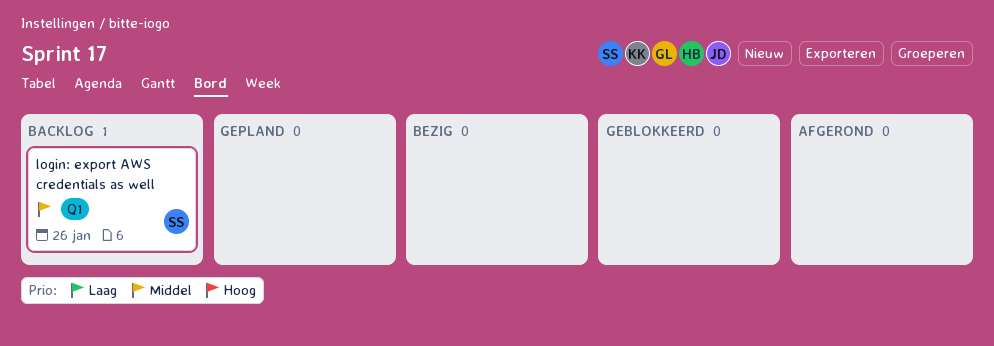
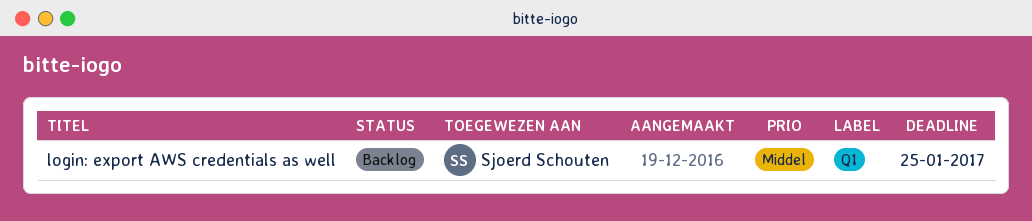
login: export AWS credentials as well, due: Jan 26 -> Jan 25

